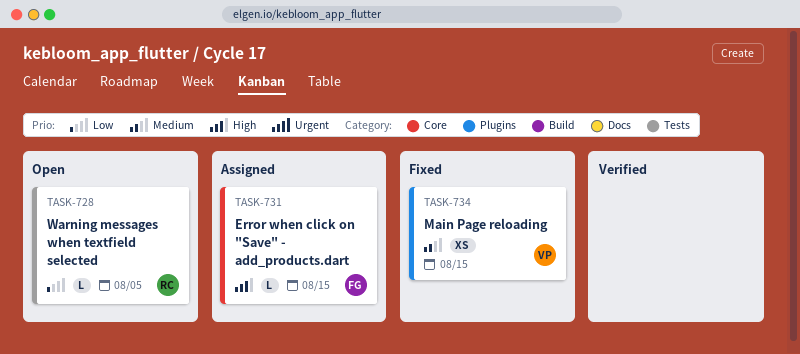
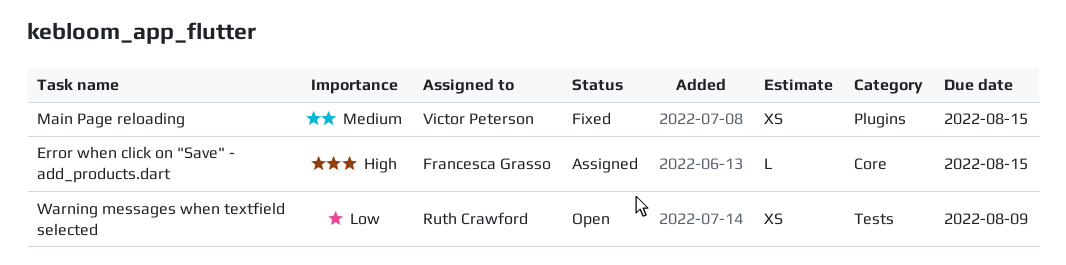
Warning messages when textfield selected, estimate: L -> XS
Warning messages when textfield selected, due: Aug 5 -> Aug 9

